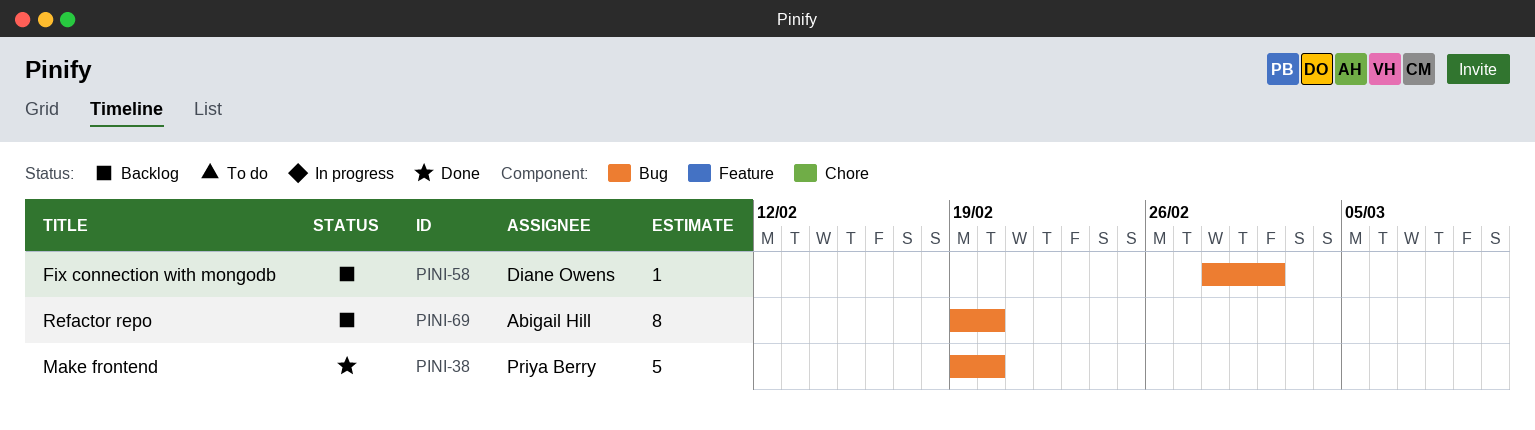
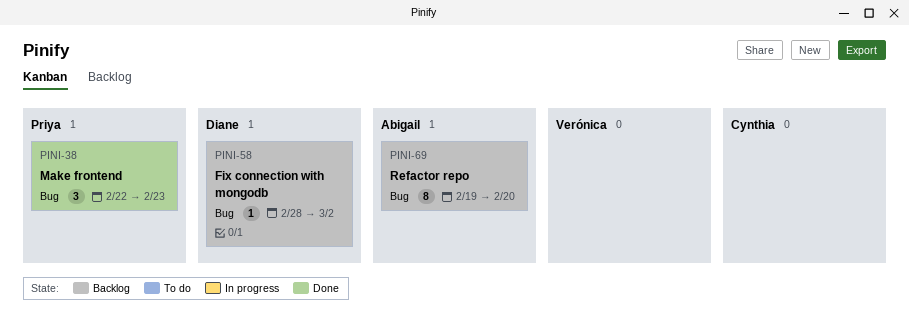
PINI-38, estimate: 5 -> 3
PINI-38, start: Feb 19 -> Feb 22
PINI-38, due: Feb 20 -> Feb 23

